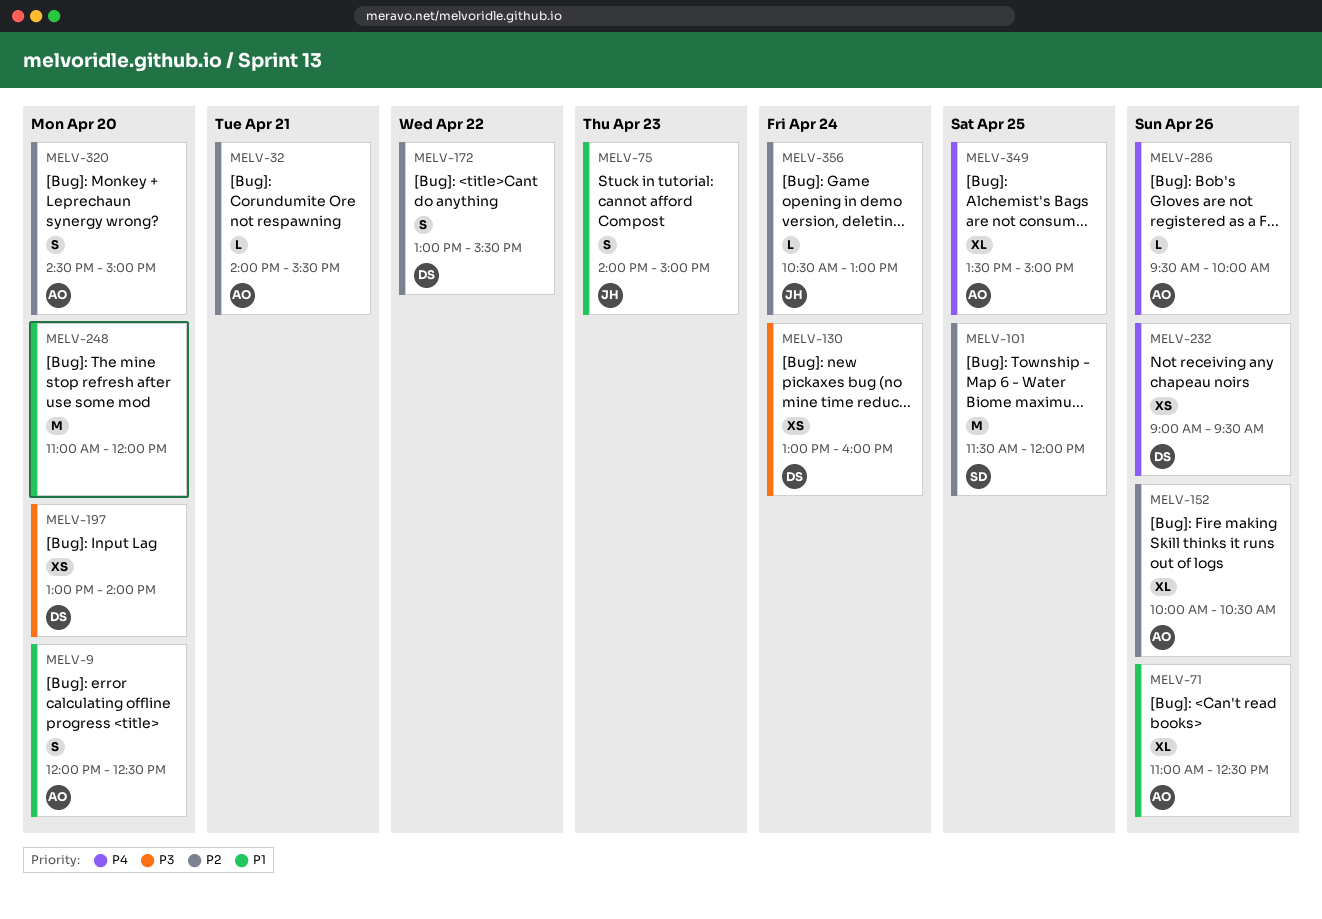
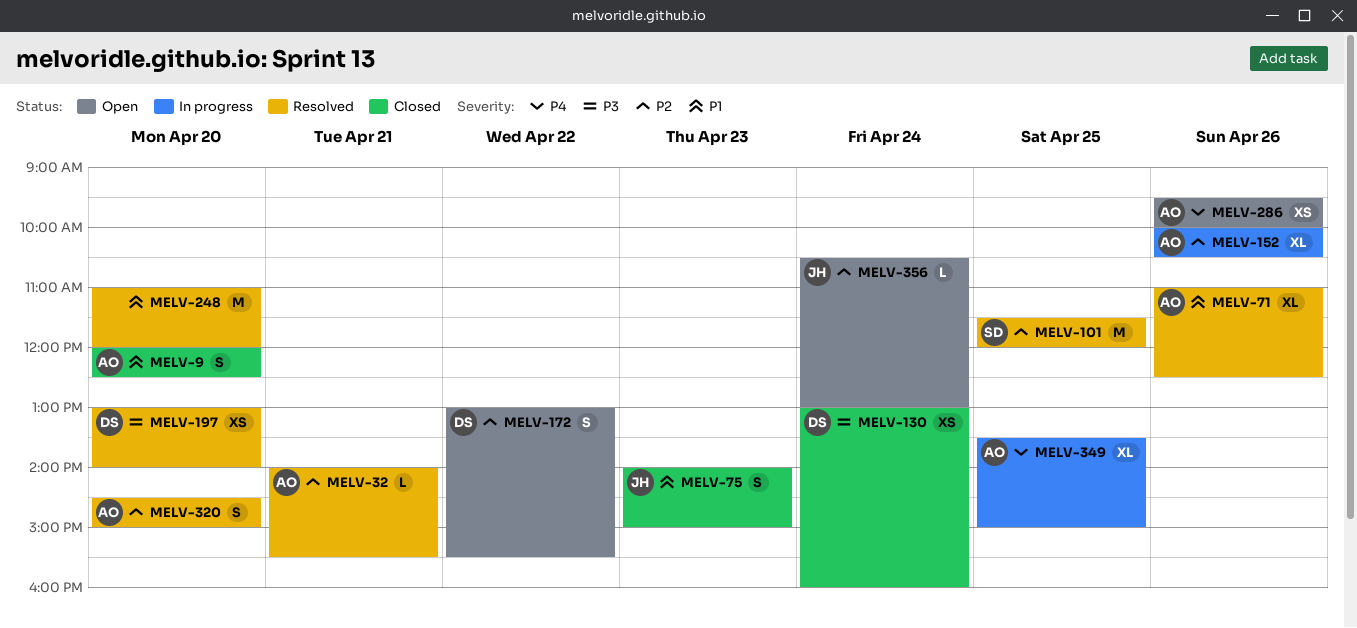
MELV-232: present -> none
MELV-286, estimate: L -> XS

